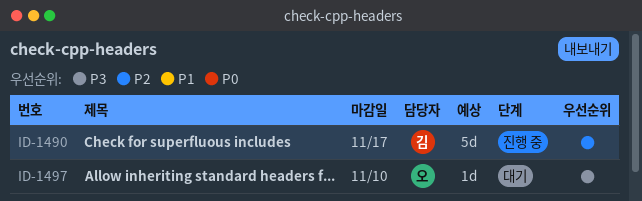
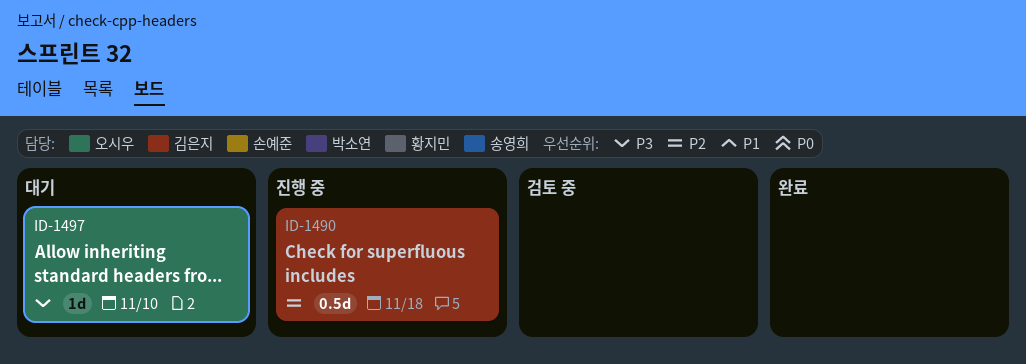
ID-1490, estimate: 5d -> 0.5d
ID-1490, due: Nov 17 -> Nov 18

